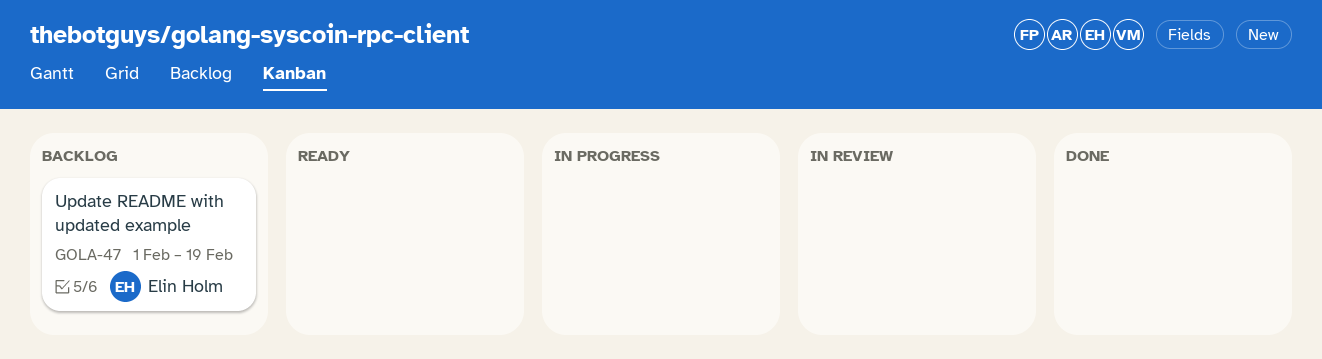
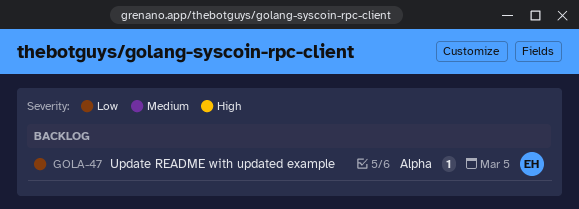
GOLA-47, due: Feb 19 -> Mar 5

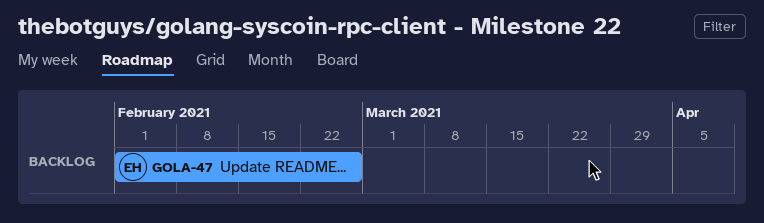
GOLA-47, due: Mar 5 -> Feb 26

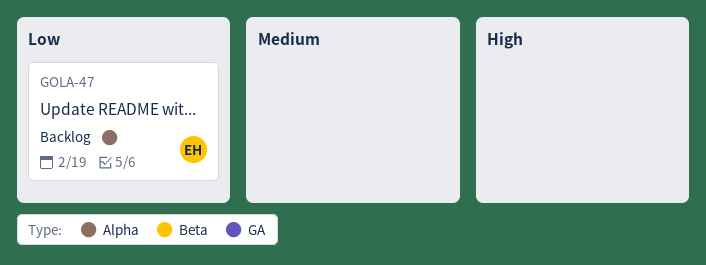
GOLA-47, due: Feb 26 -> Feb 19

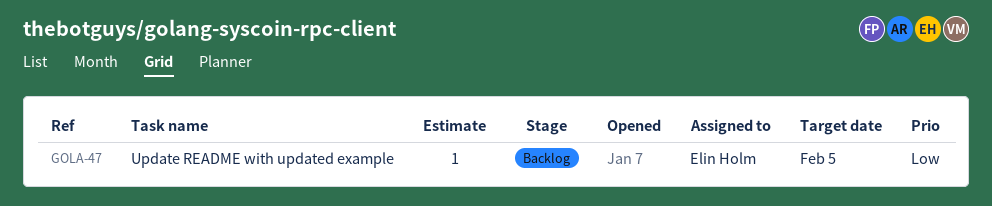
GOLA-47, due: Feb 19 -> Feb 5

